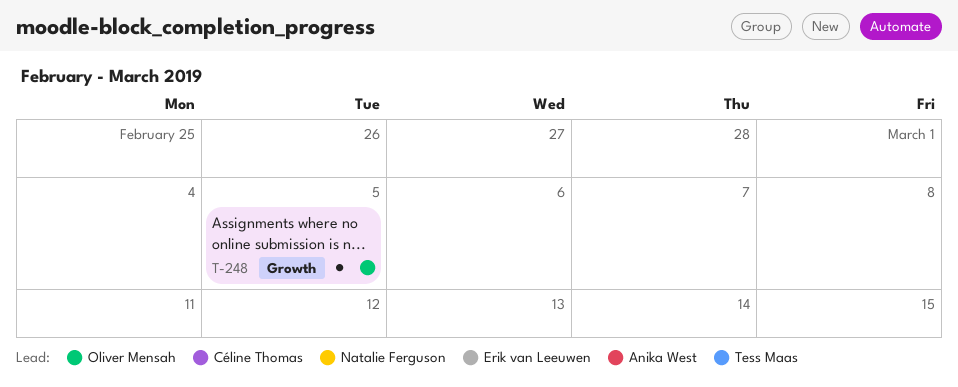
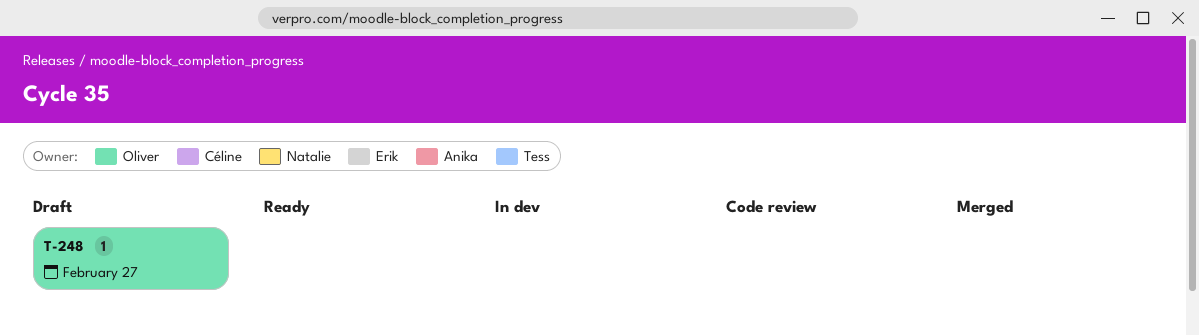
T-248, due: Mar 5 -> Feb 27

